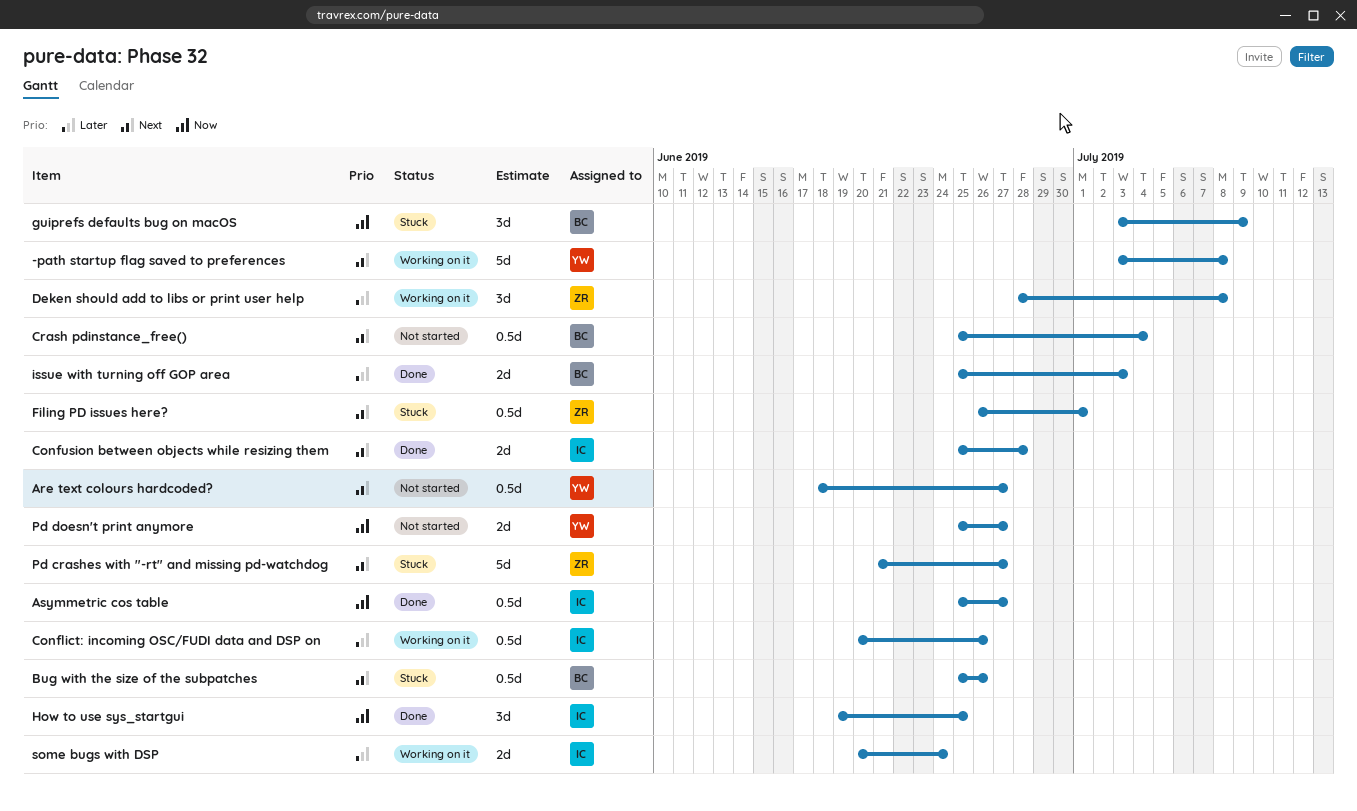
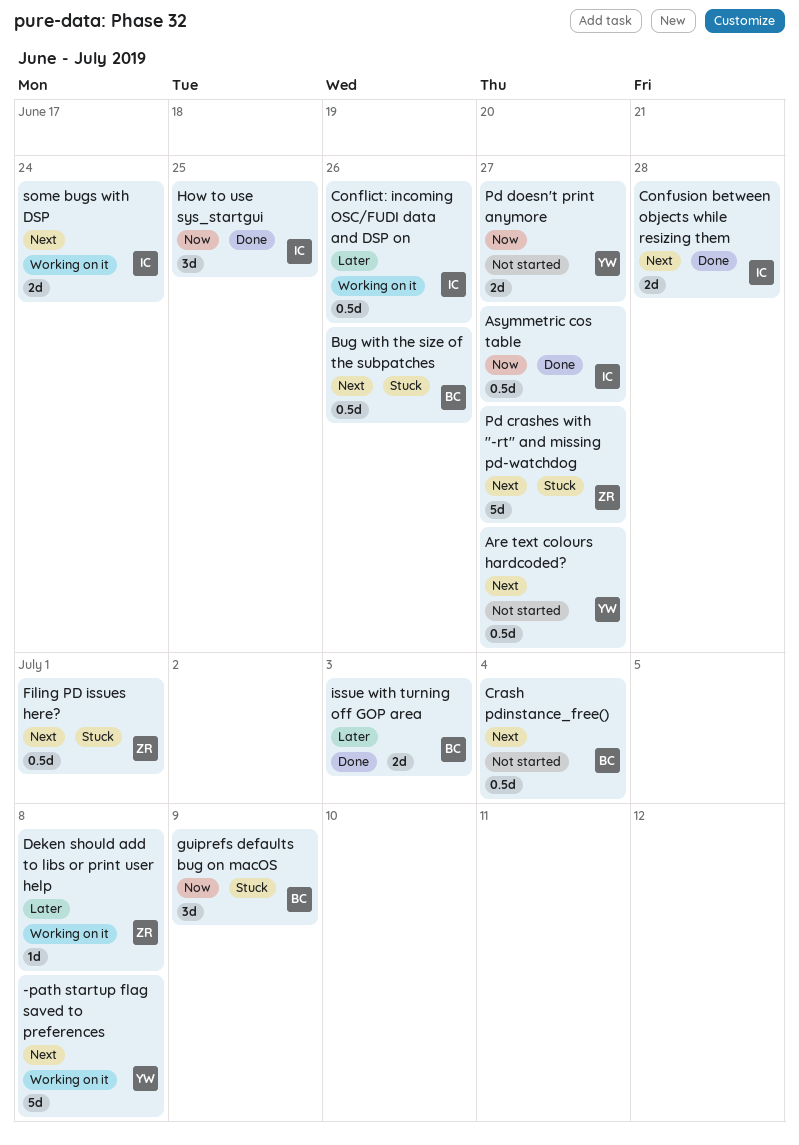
Deken should add to libs or print user help, estimate: 3d -> 1d
some bugs with DSP, priority: Later -> Next

